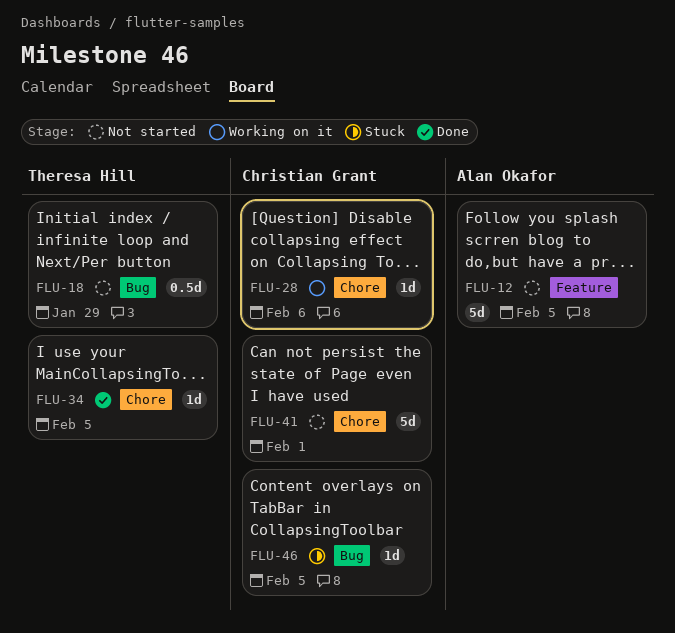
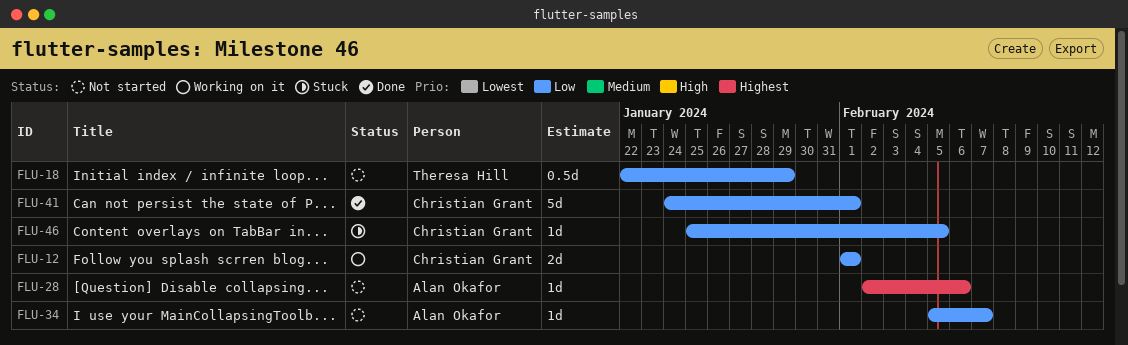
FLU-12, status: Not started -> Working on it
FLU-12, owner: Alan Okafor -> Christian Grant
FLU-12, estimate: 5d -> 2d
FLU-12, due: Feb 5 -> Feb 1
FLU-28, status: Working on it -> Not started
FLU-28, owner: Christian Grant -> Alan Okafor
FLU-34, status: Done -> Not started
FLU-34, owner: Theresa Hill -> Alan Okafor
FLU-34, due: Feb 5 -> Feb 7
FLU-41, status: Not started -> Done

